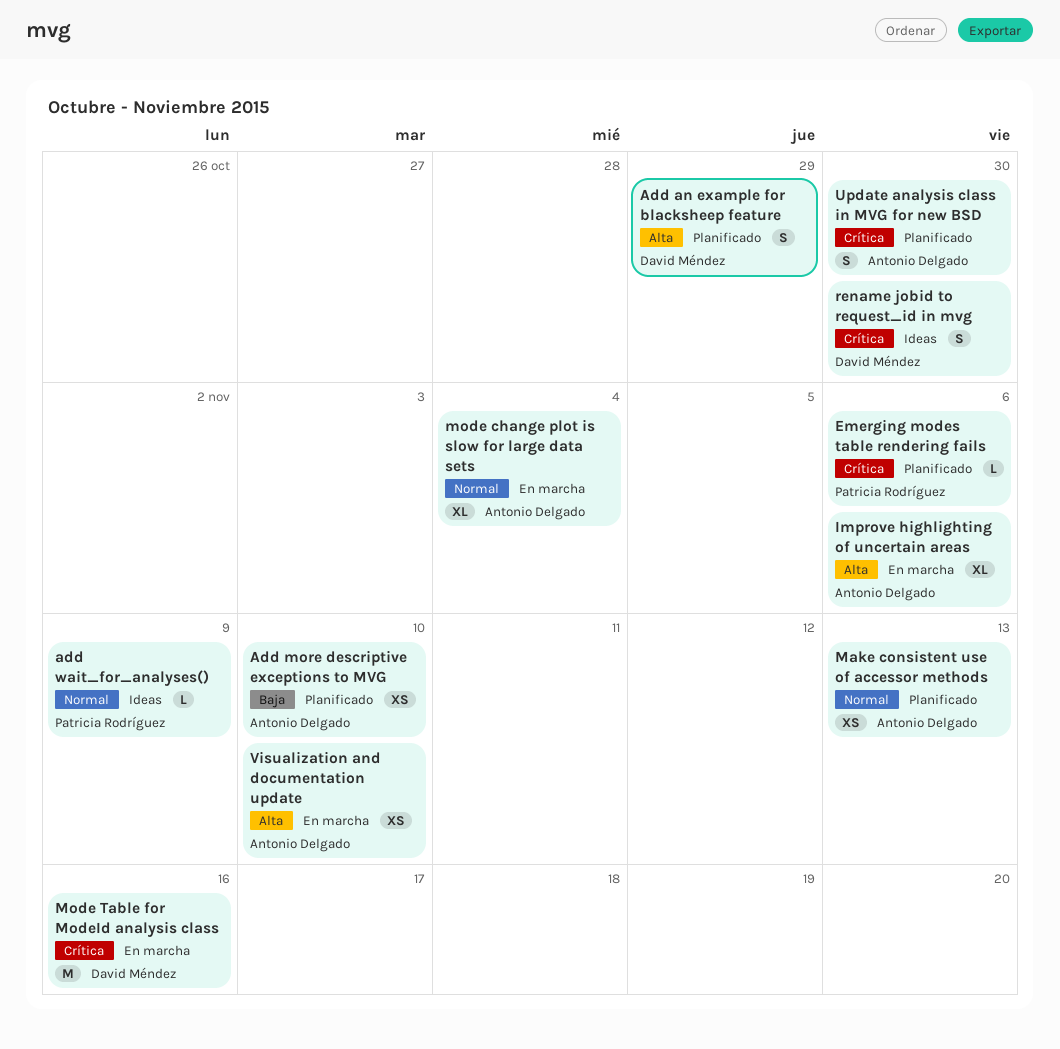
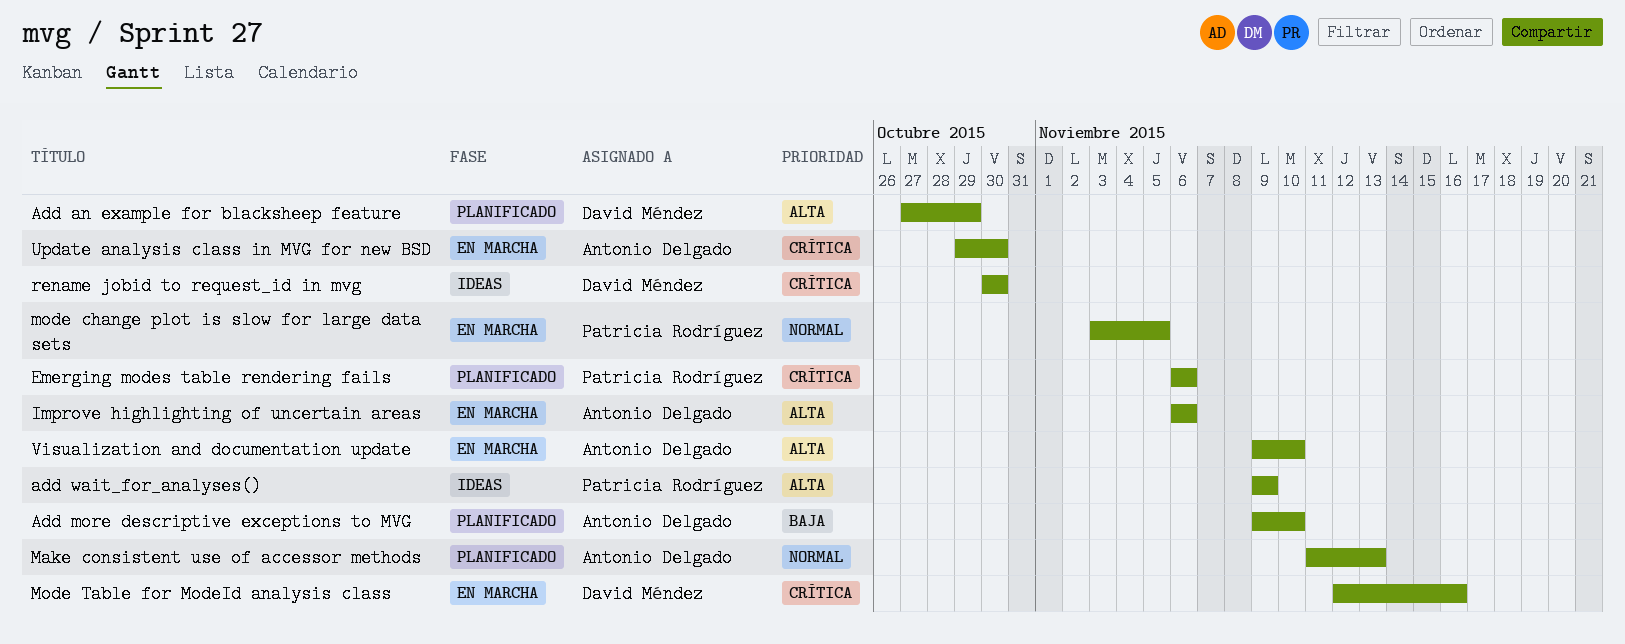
add wait_for_analyses(), priority: Normal -> Alta
mode change plot is slow for large data sets, owner: Antonio Delgado -> Patricia Rodríguez
mode change plot is slow for large data sets, due: Nov 4 -> Nov 5
Update analysis class in MVG for new BSD, status: Planificado -> En marcha

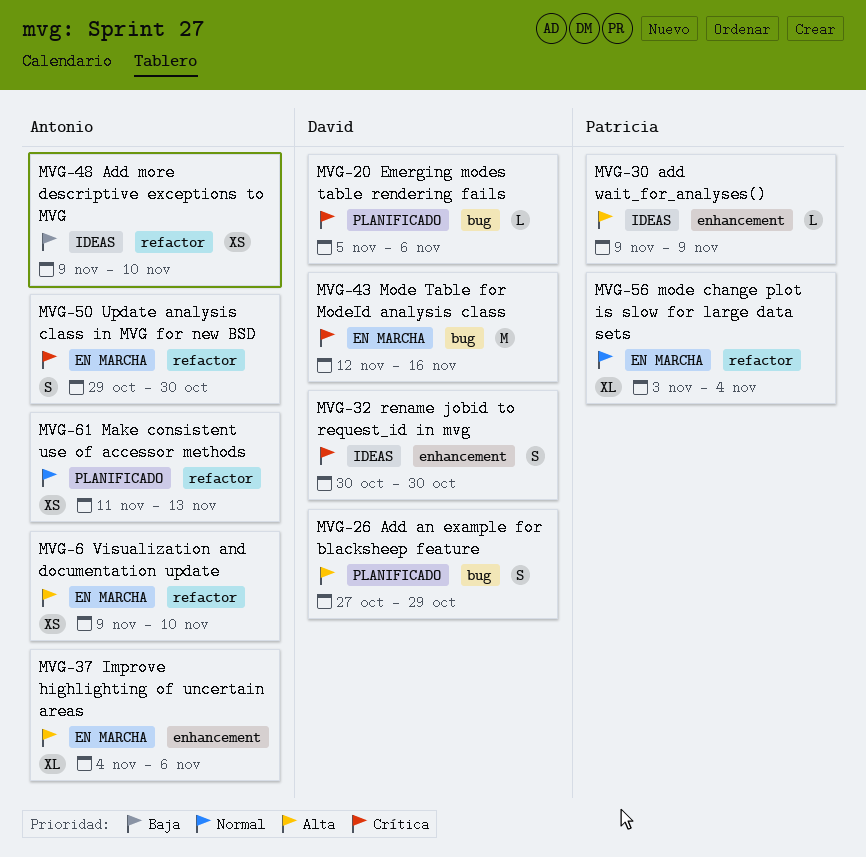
Add more descriptive exceptions to MVG, status: Planificado -> Ideas
Emerging modes table rendering fails, owner: Patricia Rodríguez -> David Méndez
Emerging modes table rendering fails, start: Nov 6 -> Nov 5
Improve highlighting of uncertain areas, start: Nov 6 -> Nov 4
mode change plot is slow for large data sets, due: Nov 5 -> Nov 4

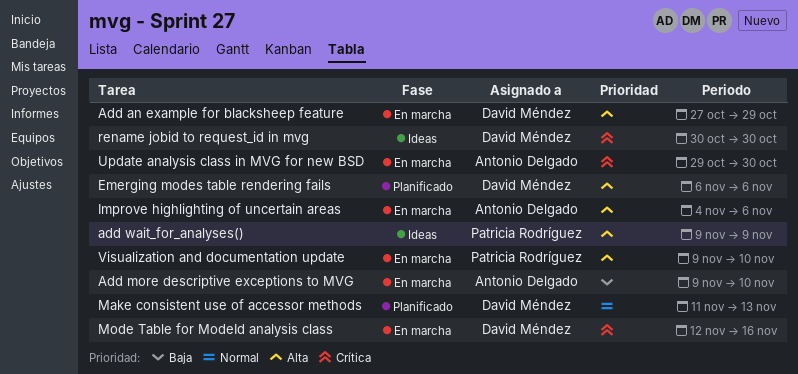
Add an example for blacksheep feature, status: Planificado -> En marcha
Add more descriptive exceptions to MVG, status: Ideas -> En marcha
Emerging modes table rendering fails, priority: Crítica -> Alta
Emerging modes table rendering fails, start: Nov 5 -> Nov 6
Make consistent use of accessor methods, owner: Antonio Delgado -> David Méndez
mode change plot is slow for large data sets: present -> none
Visualization and documentation update, owner: Antonio Delgado -> Patricia Rodríguez

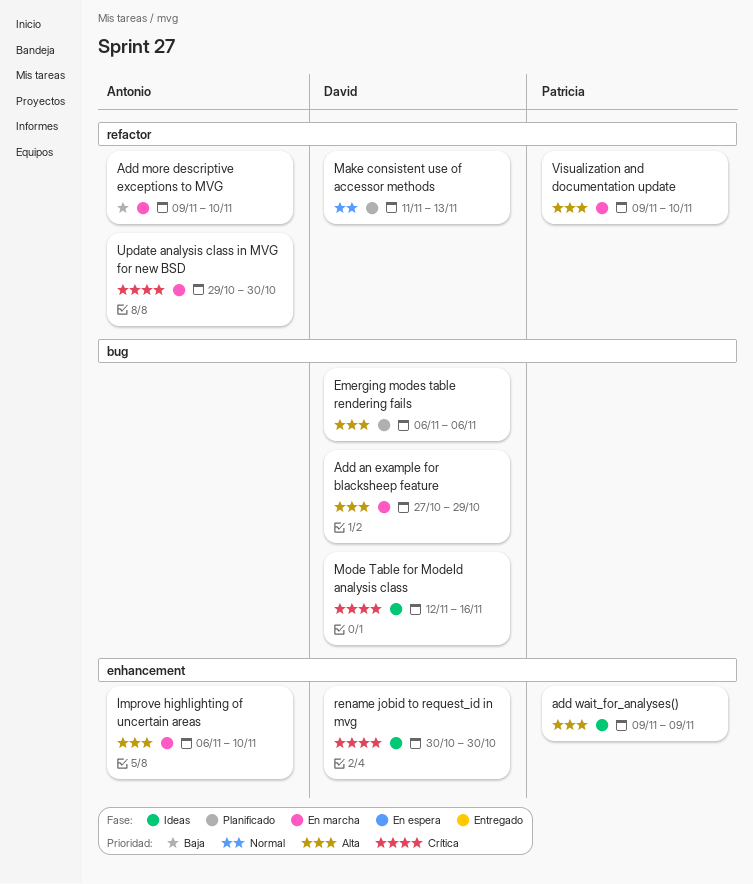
Improve highlighting of uncertain areas, start: Nov 4 -> Nov 6
Improve highlighting of uncertain areas, due: Nov 6 -> Nov 10
Mode Table for ModeId analysis class, status: En marcha -> Ideas

